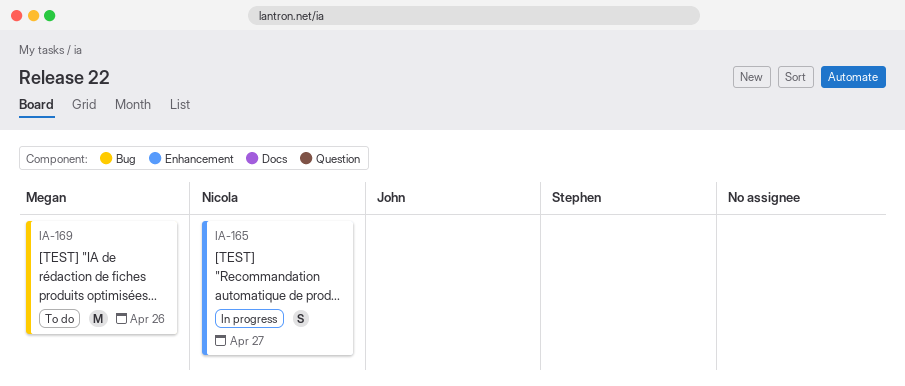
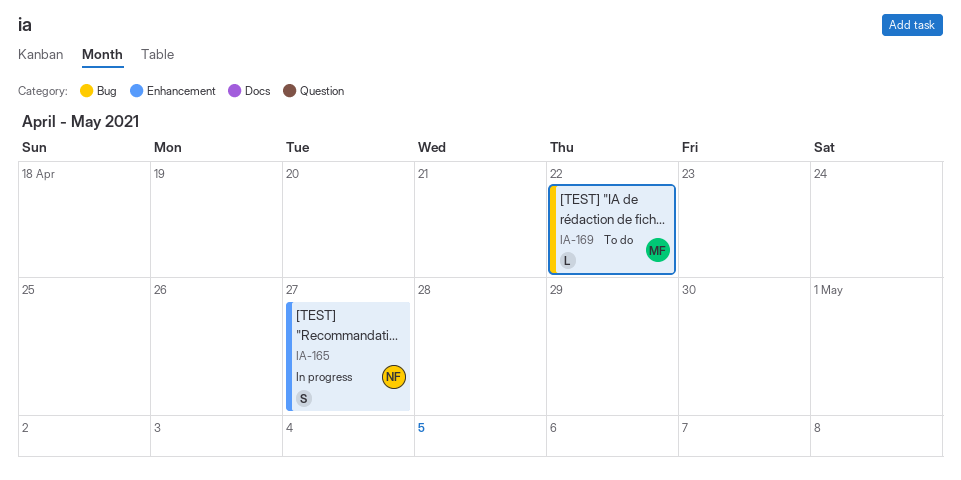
IA-169, estimate: M -> L
IA-169, due: Apr 26 -> Apr 22

